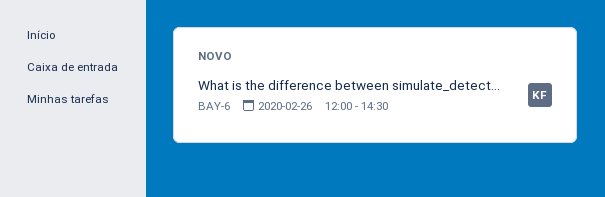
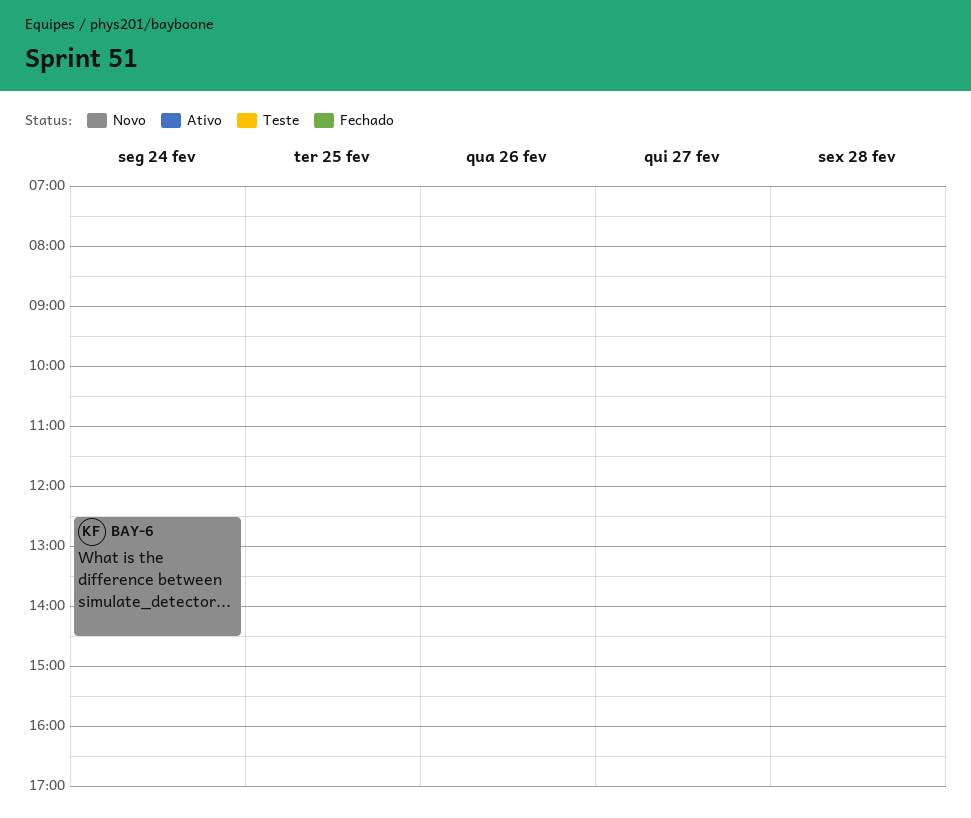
BAY-6, day: Feb 26 -> Feb 24
BAY-6, begins: 12:00 -> 12:30

